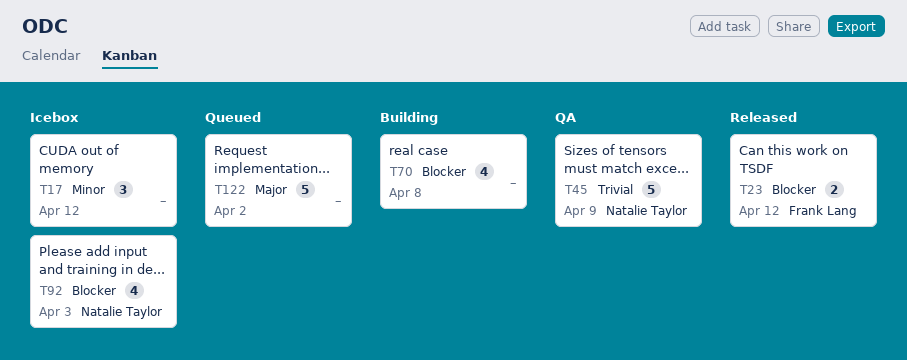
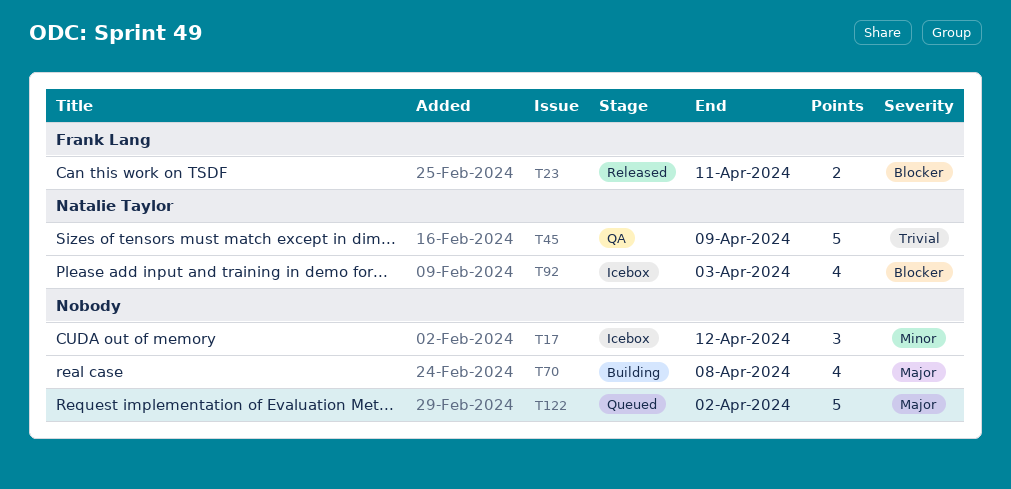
T23, due: Apr 12 -> Apr 11
T70, priority: Blocker -> Major

